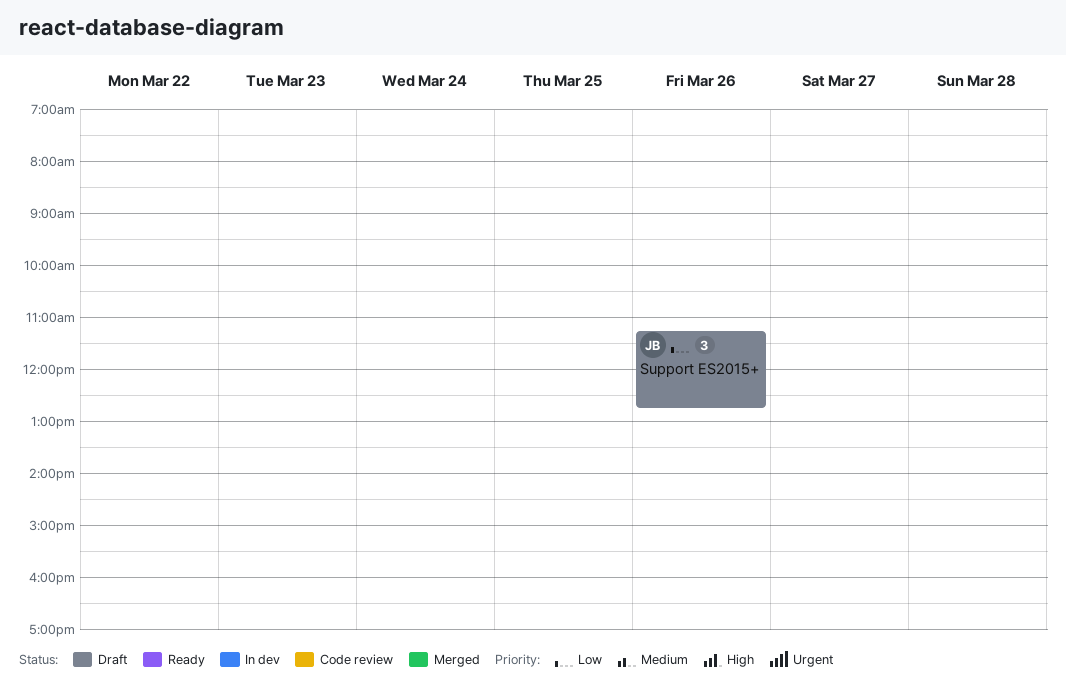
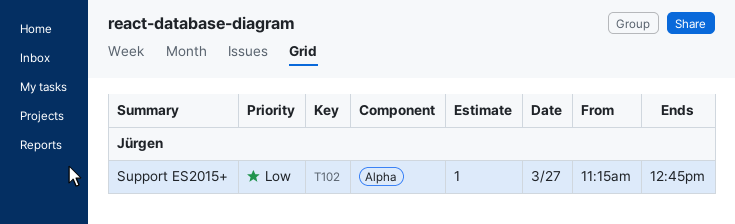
Support ES2015+, estimate: 3 -> 1
Support ES2015+, day: Mar 26 -> Mar 27

